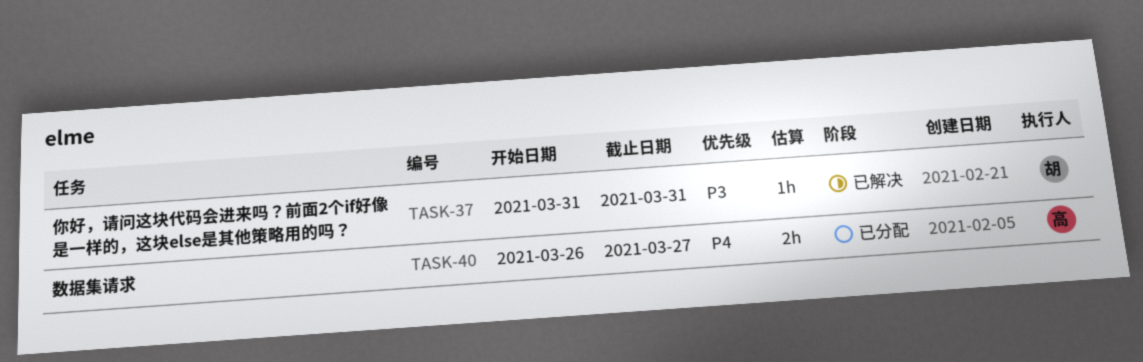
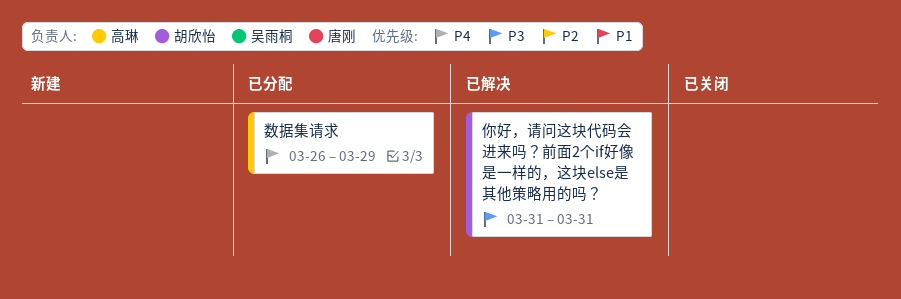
数据集请求, due: Mar 27 -> Mar 29

